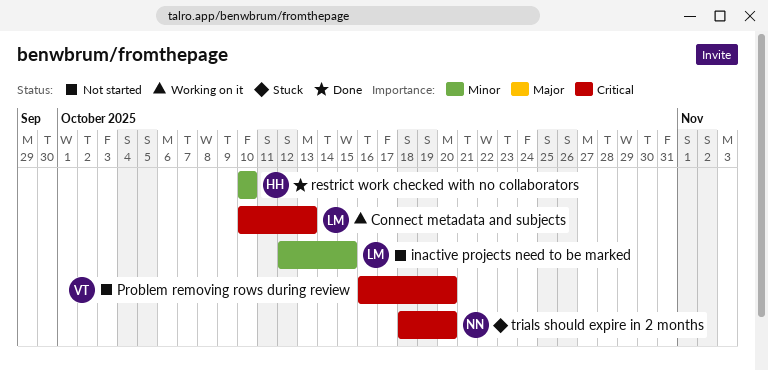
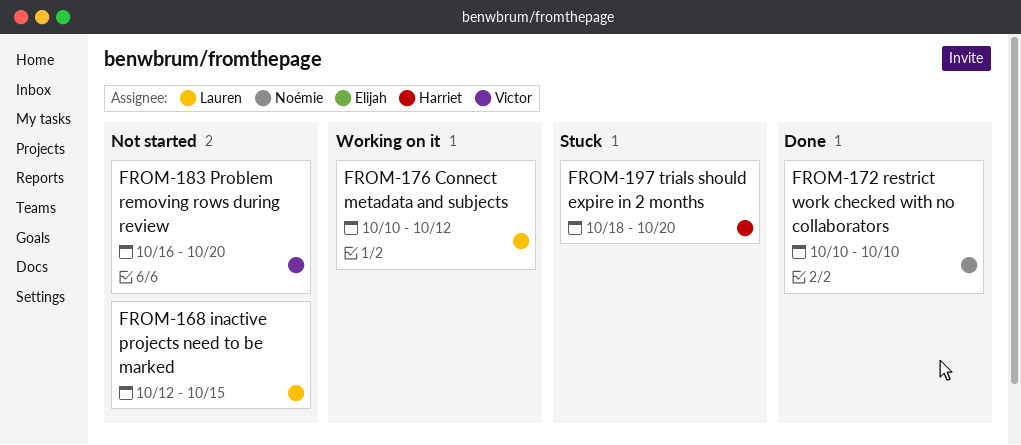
Connect metadata and subjects, due: Oct 13 -> Oct 12
restrict work checked with no collaborators, owner: Harriet -> Noémie
trials should expire in 2 months, owner: Noémie -> Harriet

